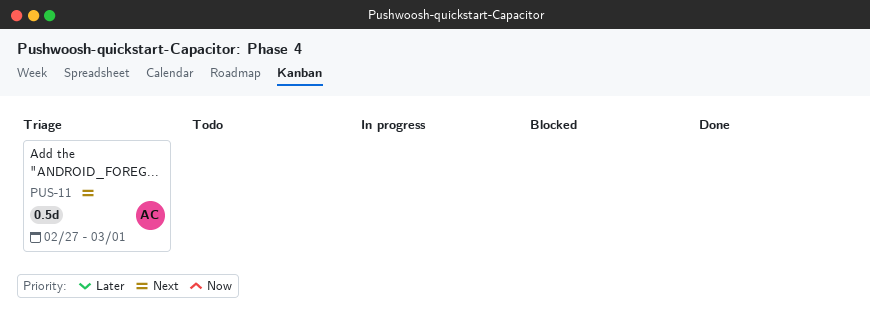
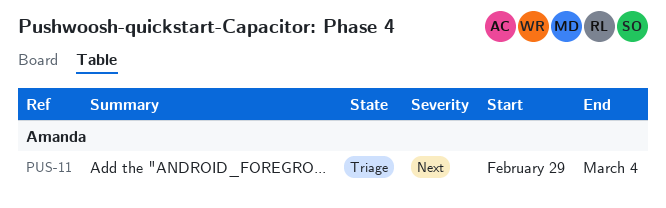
PUS-11, start: Feb 27 -> Feb 29
PUS-11, due: Mar 1 -> Mar 4

